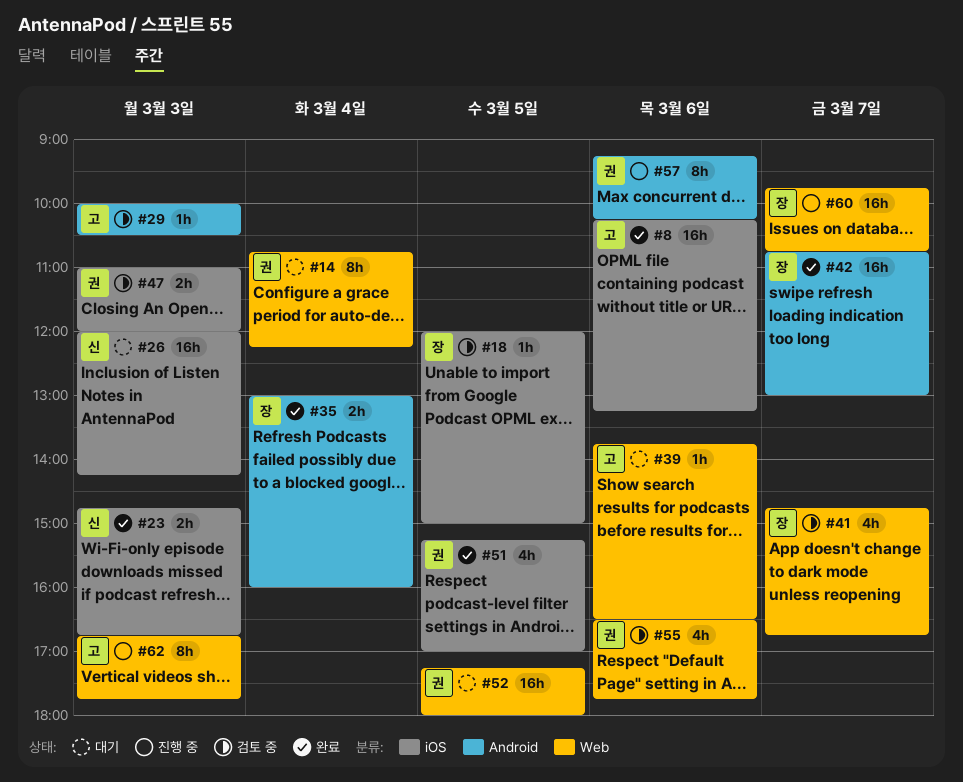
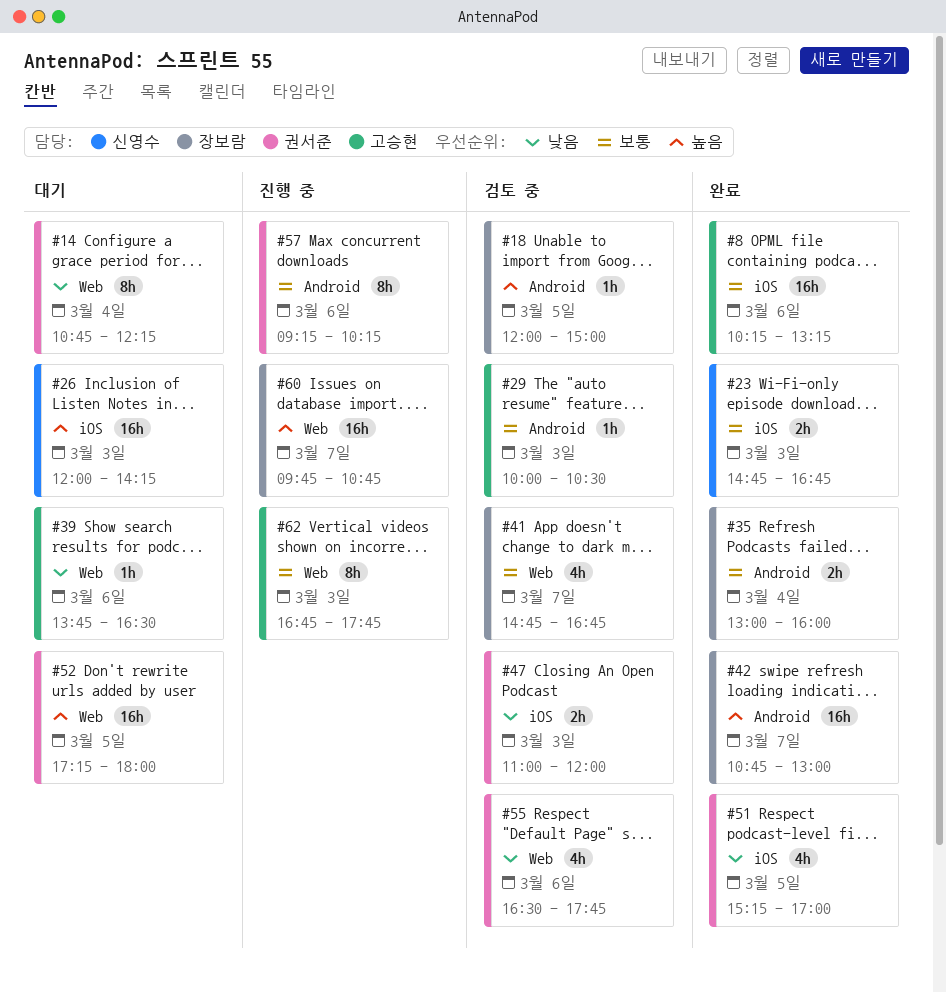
#18, label: iOS -> Android

